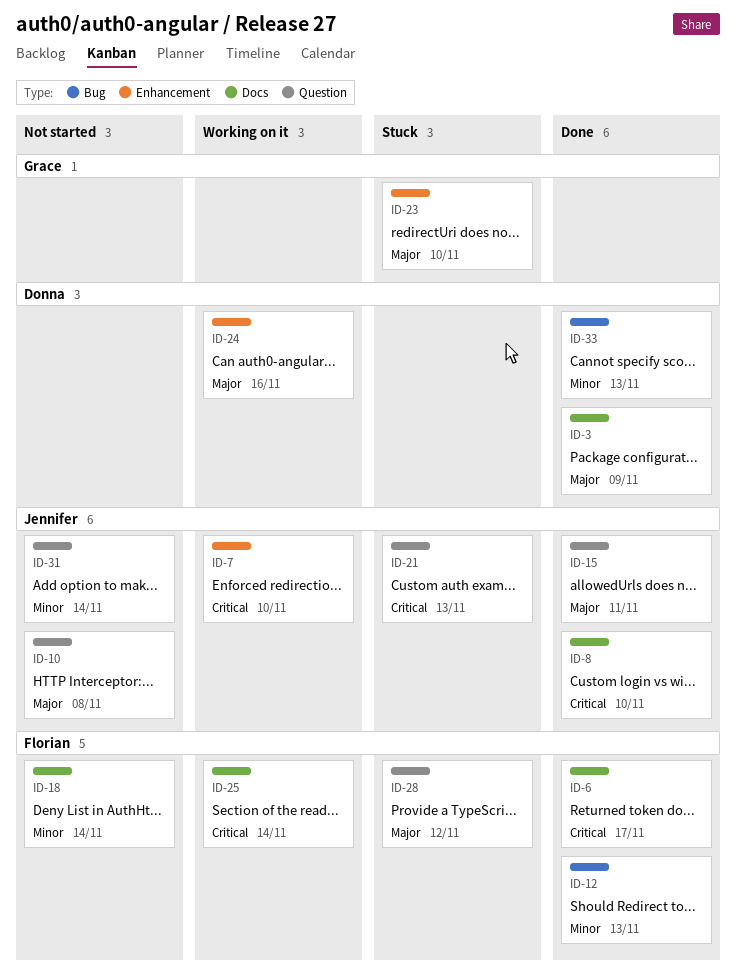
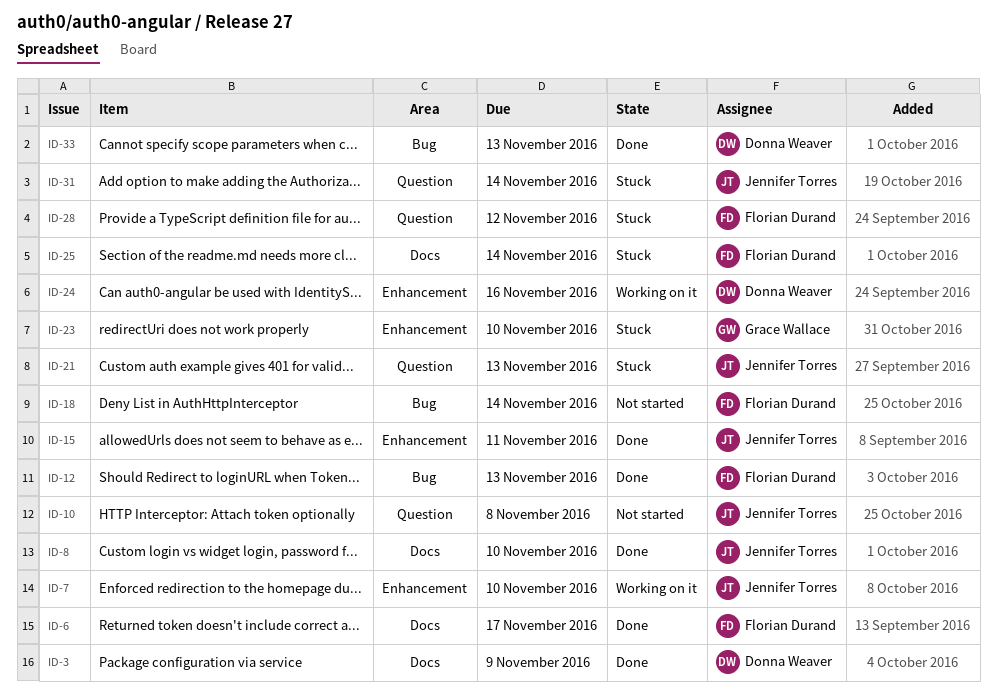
ID-15, label: Question -> Enhancement
ID-18, label: Docs -> Bug
ID-25, status: Working on it -> Stuck
ID-31, status: Not started -> Stuck

